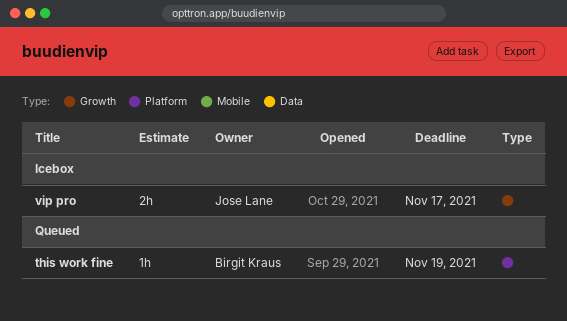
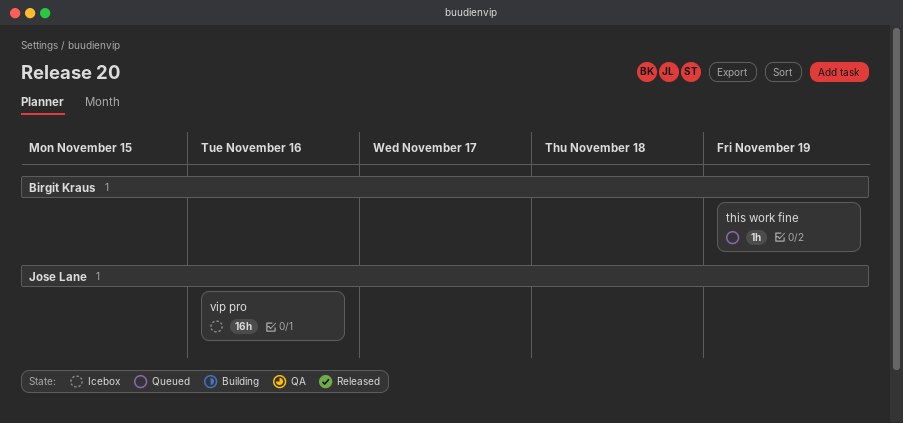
vip pro, estimate: 2h -> 16h
vip pro, due: Nov 17 -> Nov 16

